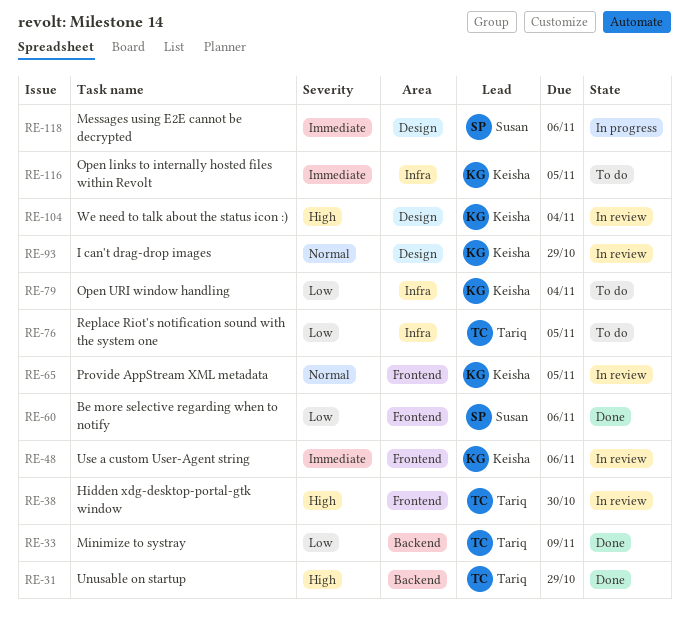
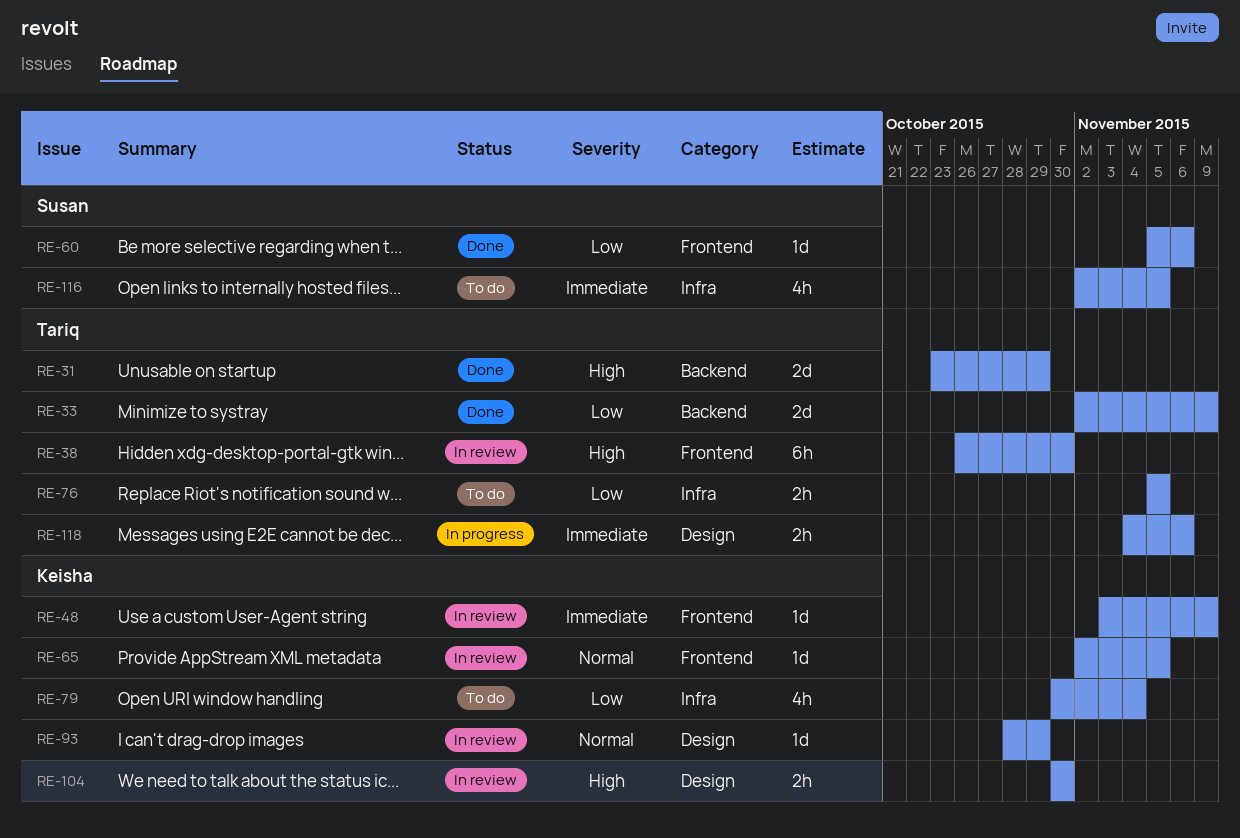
RE-48, due: Nov 6 -> Nov 9
RE-104, due: Nov 4 -> Oct 30
RE-116, owner: Keisha -> Susan
RE-118, owner: Susan -> Tariq

